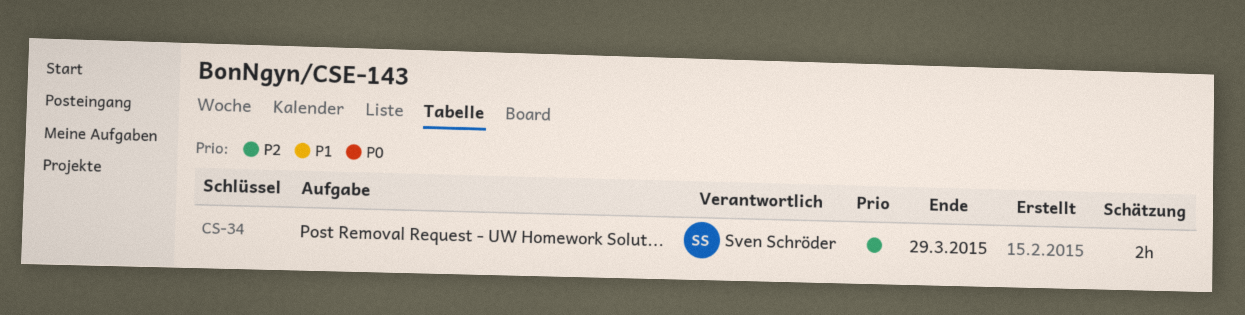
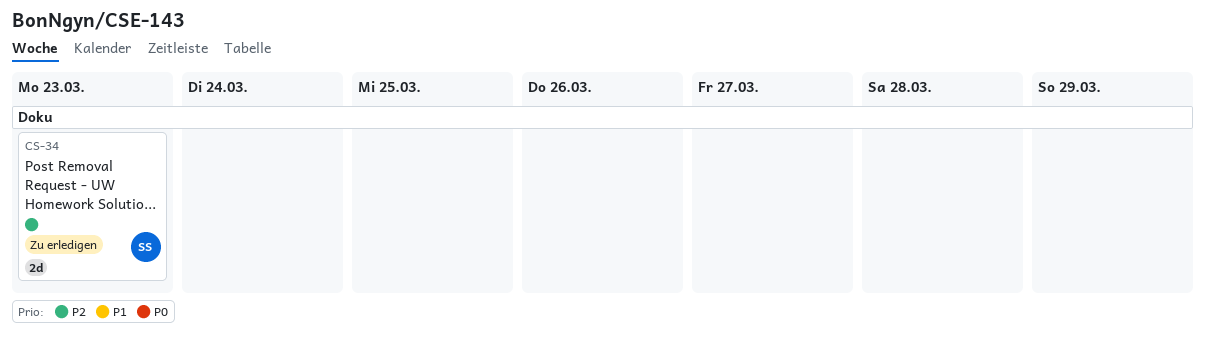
CS-34, estimate: 2h -> 2d
CS-34, due: Mar 29 -> Mar 23

